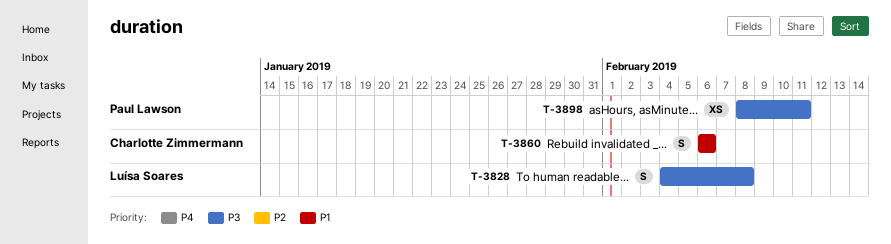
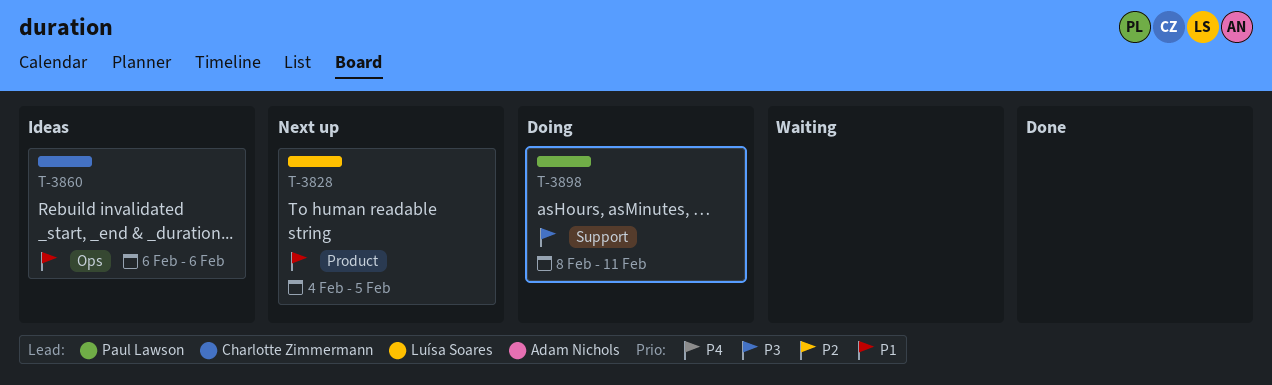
T-3828, priority: P3 -> P1
T-3828, due: Feb 8 -> Feb 5

